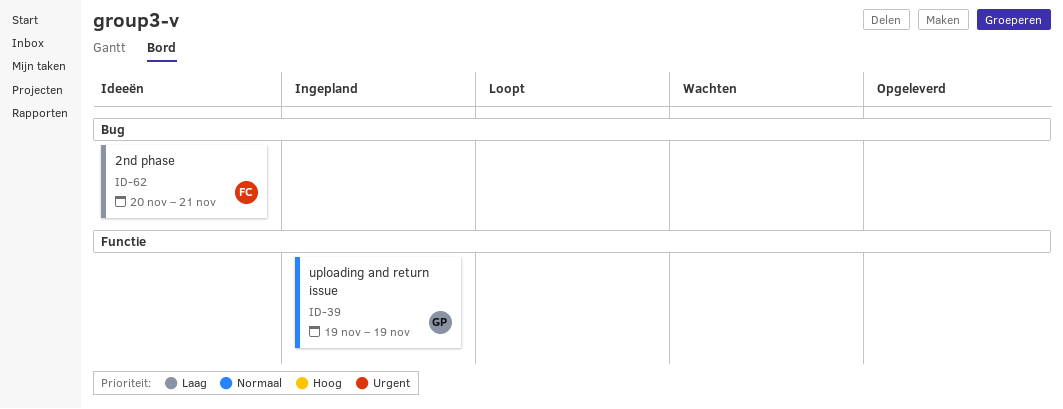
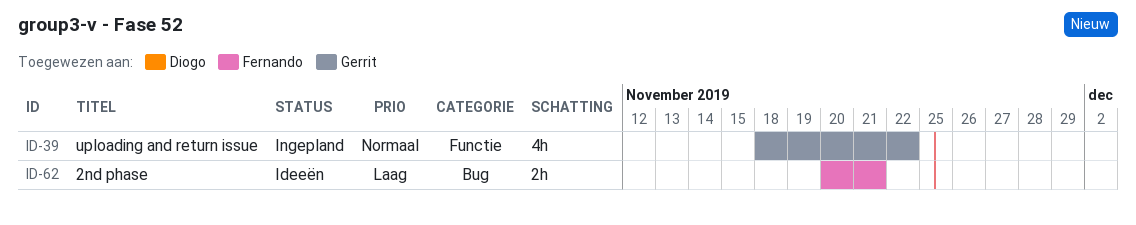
ID-39, start: Nov 19 -> Nov 18
ID-39, due: Nov 19 -> Nov 22

